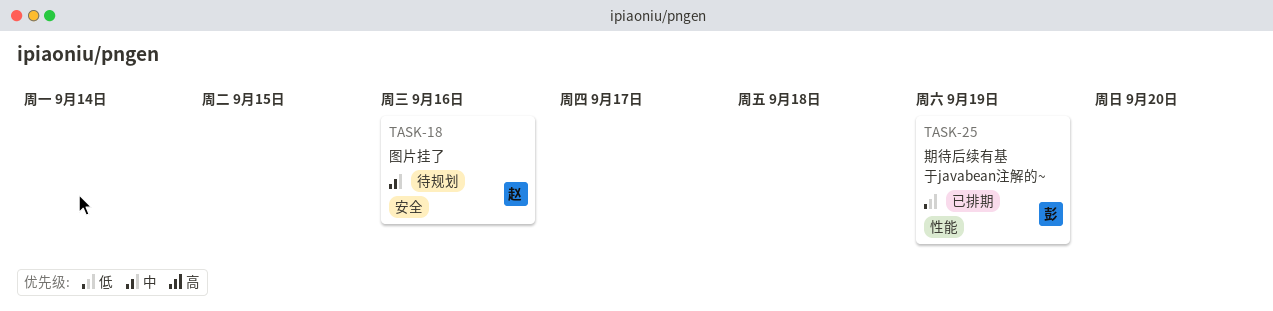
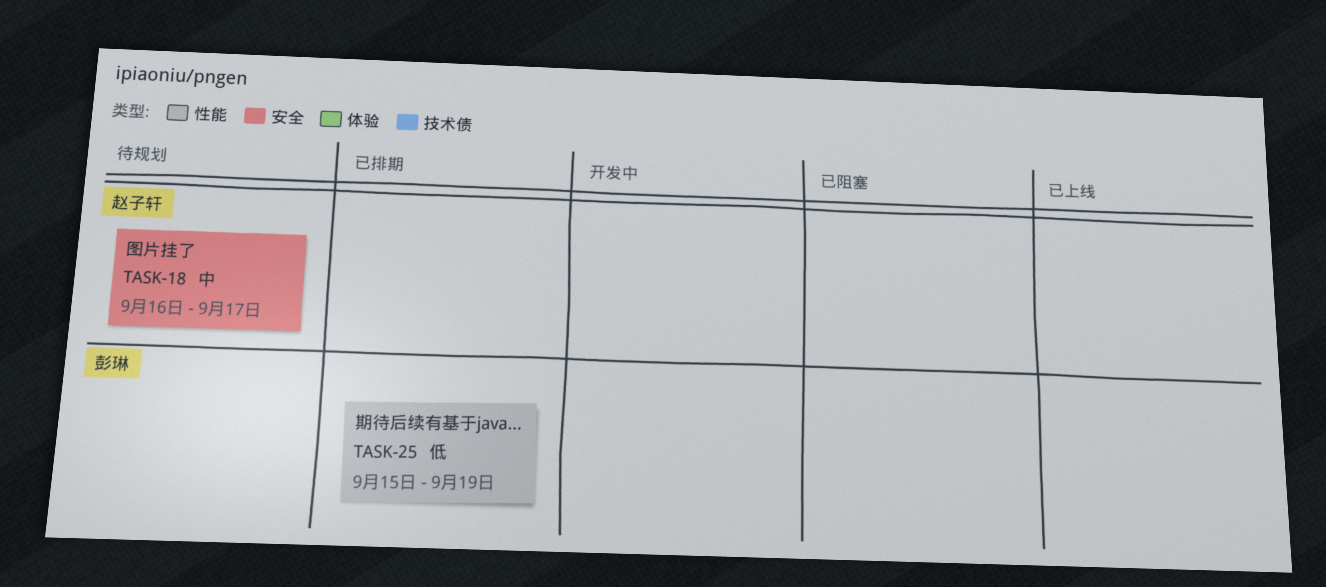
TASK-18, due: Sep 16 -> Sep 17

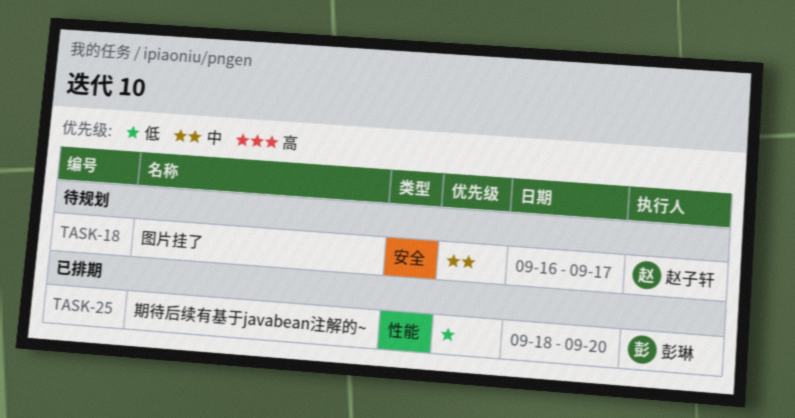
TASK-25, start: Sep 15 -> Sep 18
TASK-25, due: Sep 19 -> Sep 20

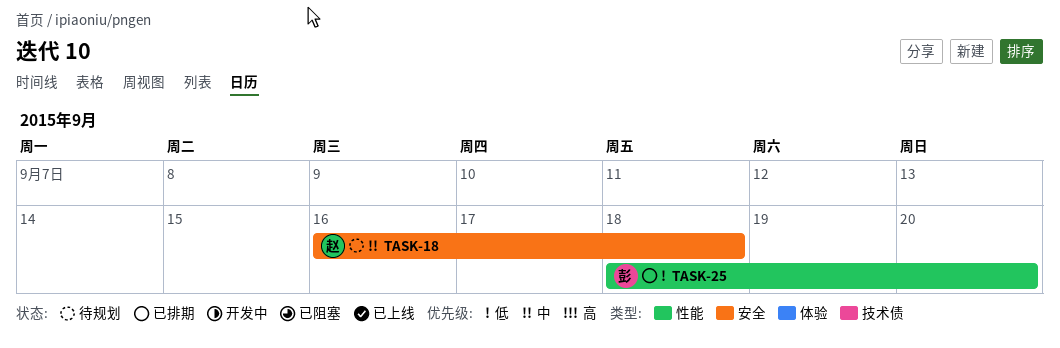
TASK-18, due: Sep 17 -> Sep 18

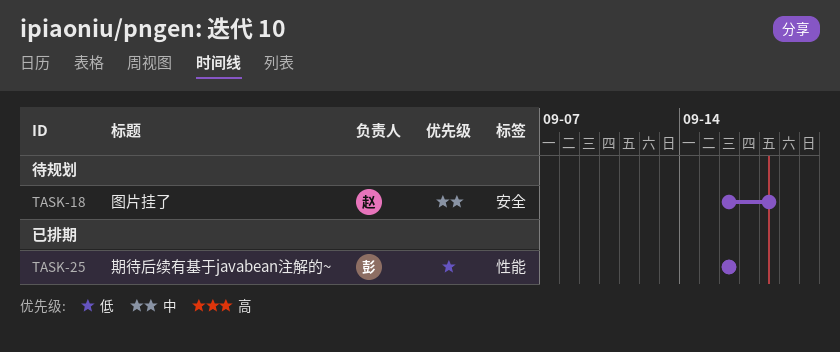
TASK-25, start: Sep 18 -> Sep 16
TASK-25, due: Sep 20 -> Sep 16

